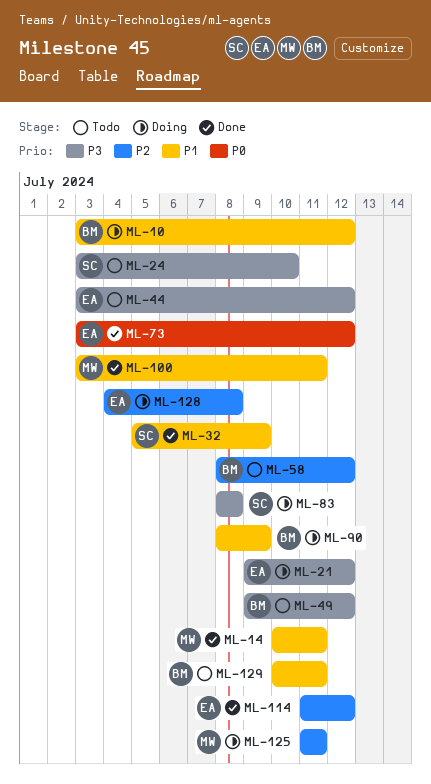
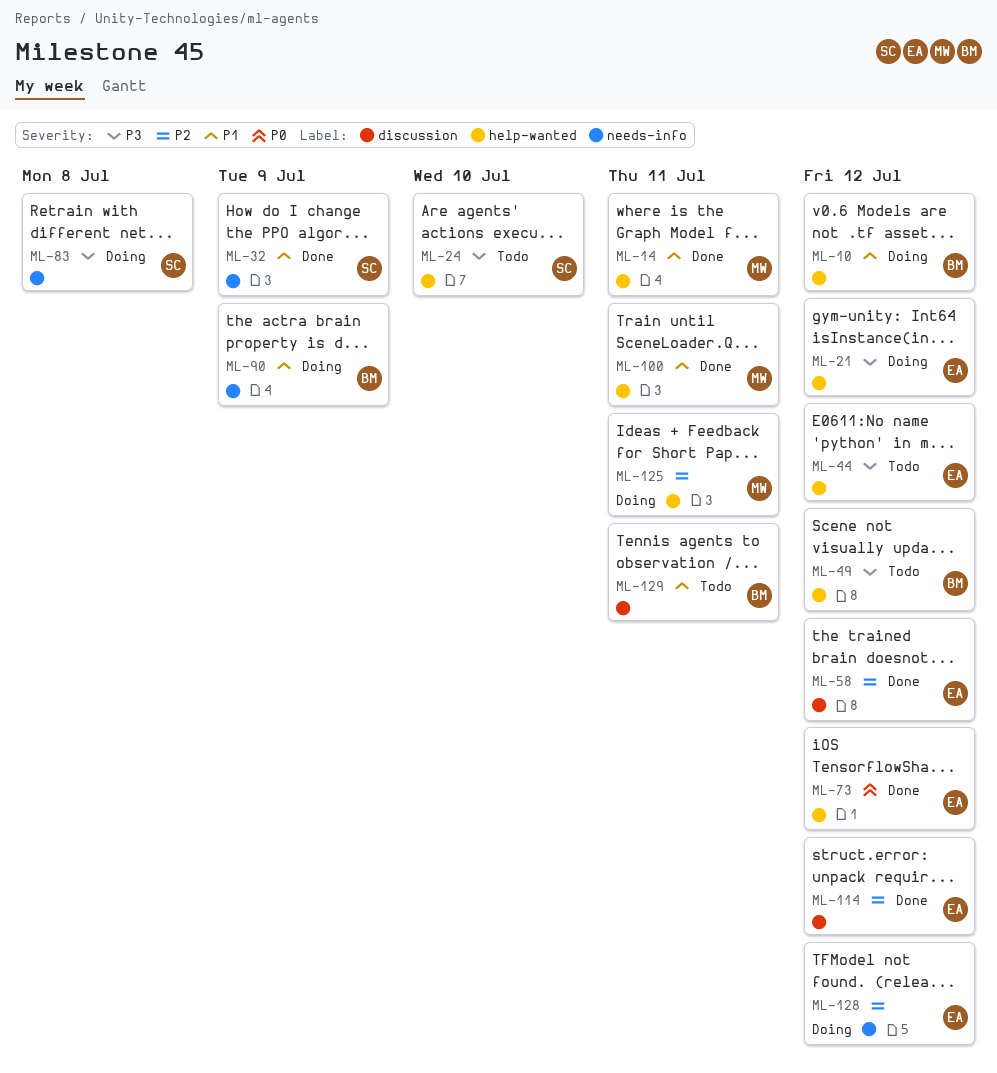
ML-58, status: Todo -> Done
ML-58, owner: BM -> EA
ML-128, due: Jul 8 -> Jul 12

